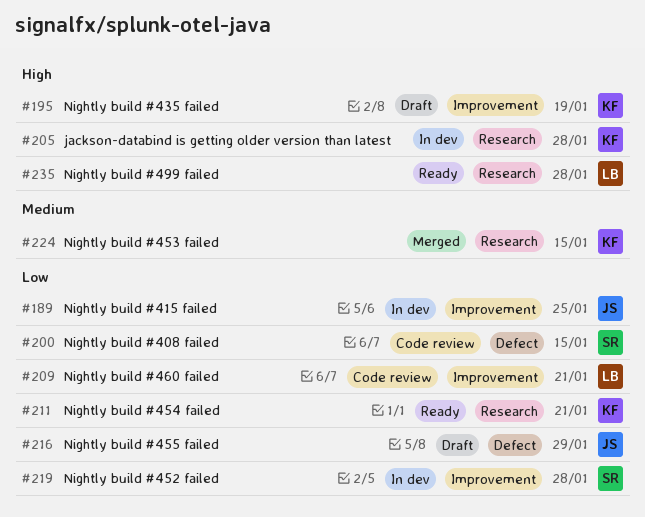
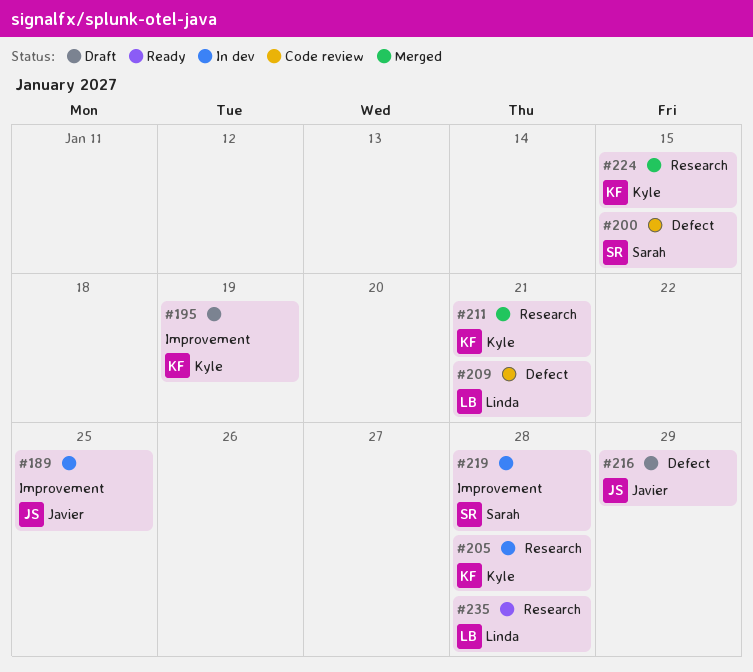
#209, label: Improvement -> Defect
#211, status: Ready -> Merged

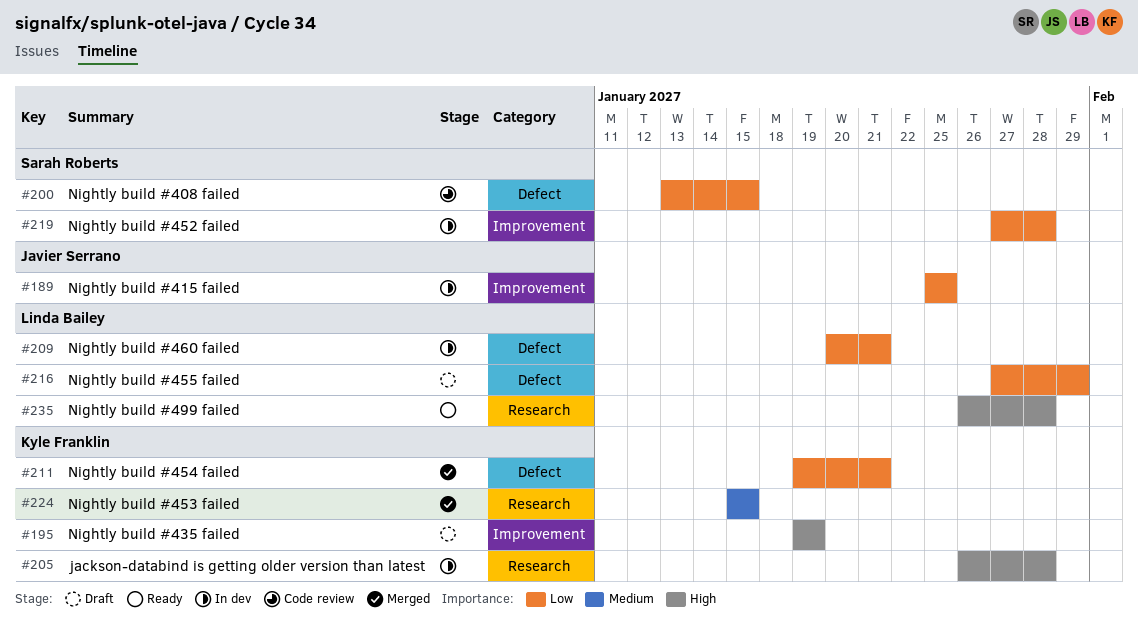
#209, status: Code review -> In dev
#211, label: Research -> Defect
#216, owner: Javier Serrano -> Linda Bailey

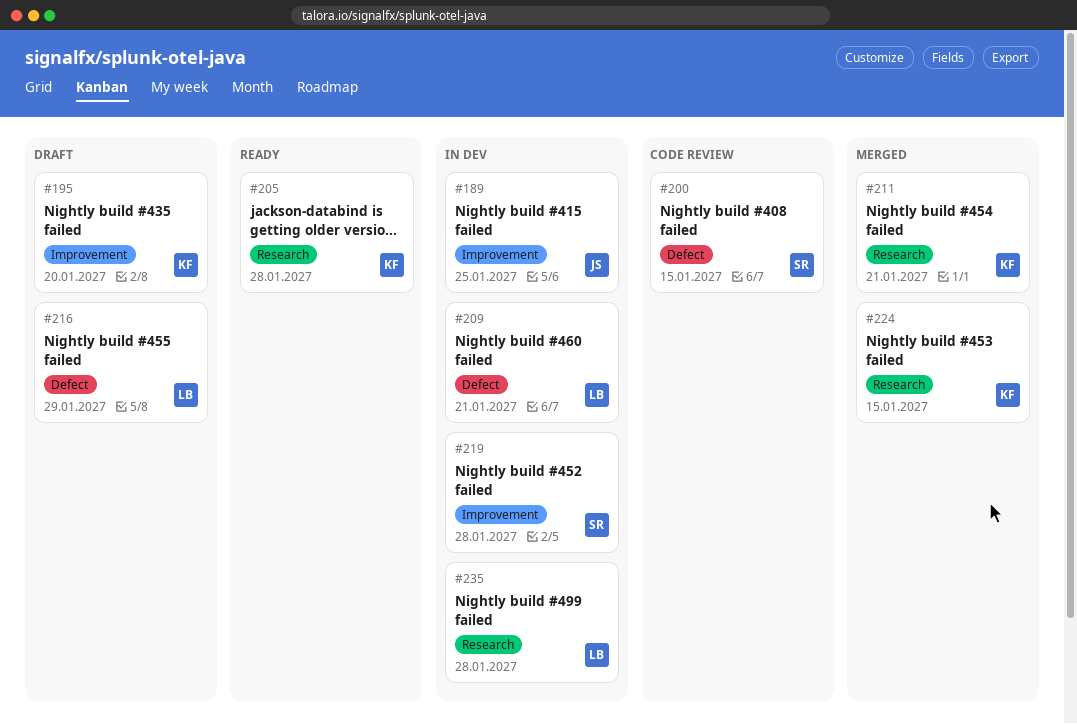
#195, due: Jan 19 -> Jan 20
#205, status: In dev -> Ready
#211, label: Defect -> Research
#235, status: Ready -> In dev

